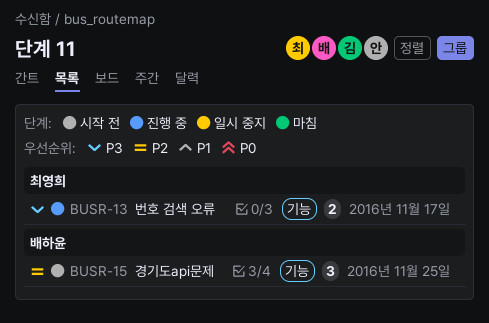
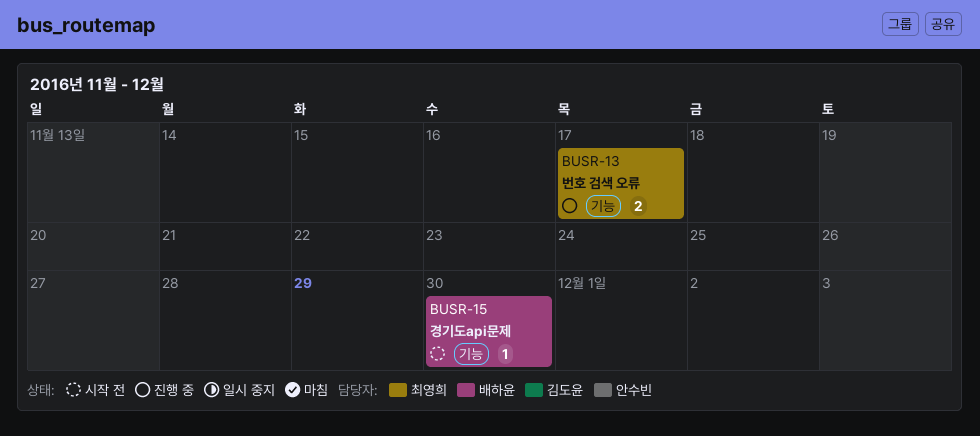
BUSR-15, estimate: 3 -> 1
BUSR-15, due: Nov 25 -> Nov 30

